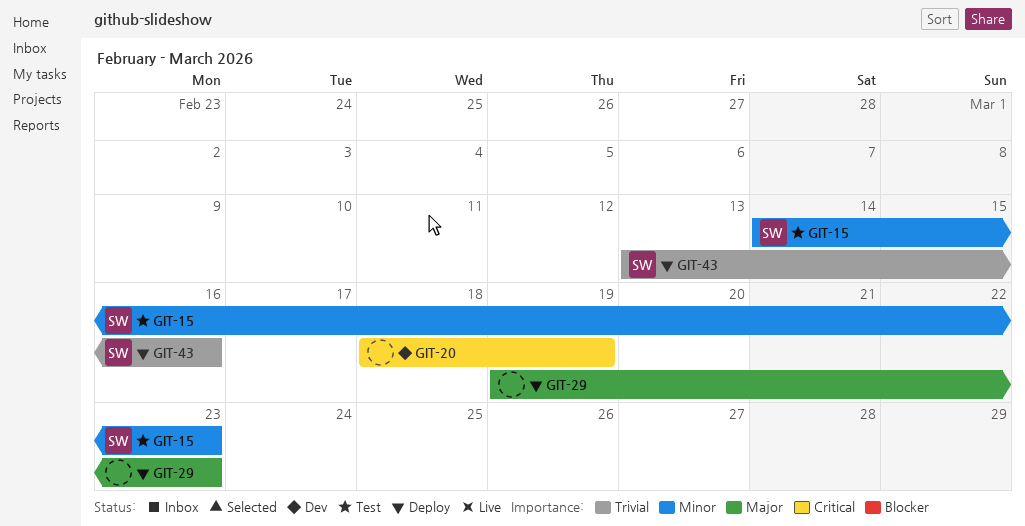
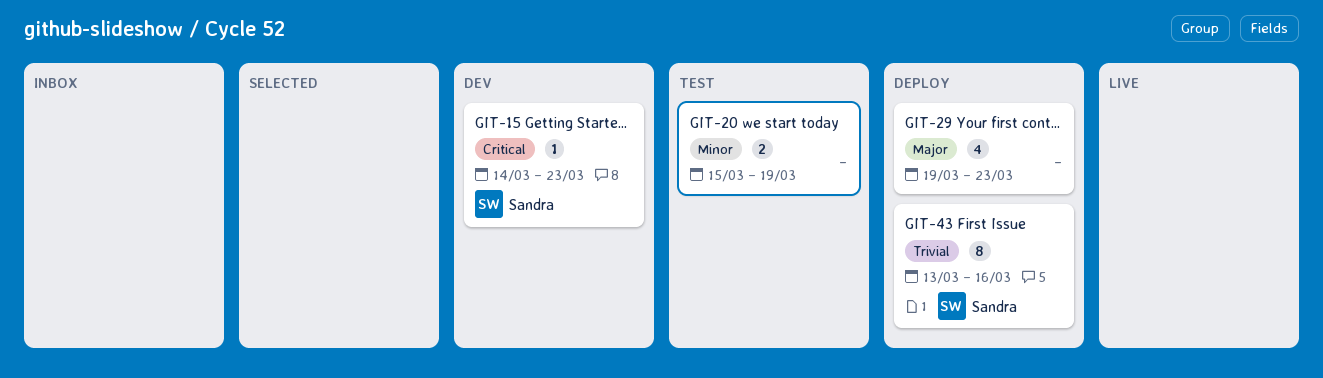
GIT-15, status: Test -> Dev
GIT-15, priority: Minor -> Critical
GIT-20, status: Dev -> Test
GIT-20, priority: Critical -> Minor
GIT-20, start: Mar 18 -> Mar 15

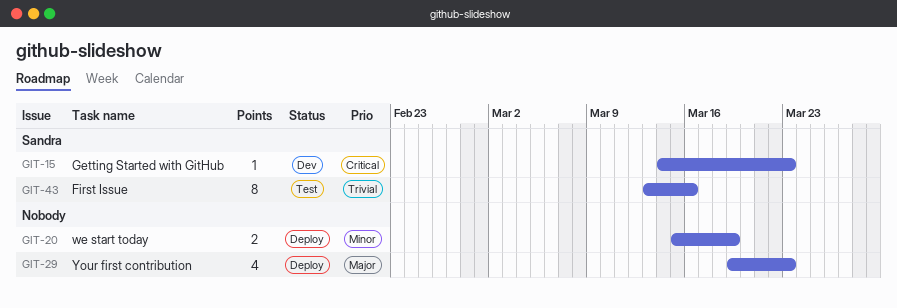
GIT-20, status: Test -> Deploy
GIT-43, status: Deploy -> Test

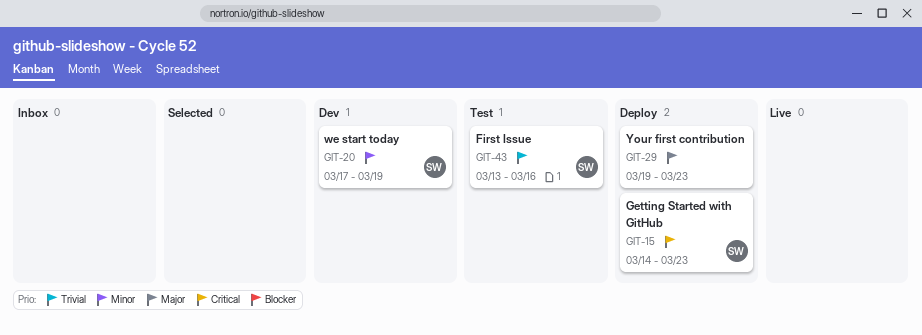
GIT-15, status: Dev -> Deploy
GIT-20, status: Deploy -> Dev
GIT-20, owner: none -> Sandra
GIT-20, start: Mar 15 -> Mar 17

